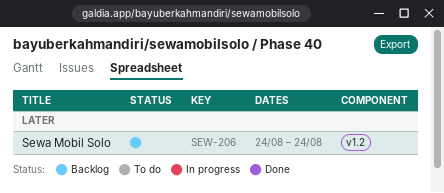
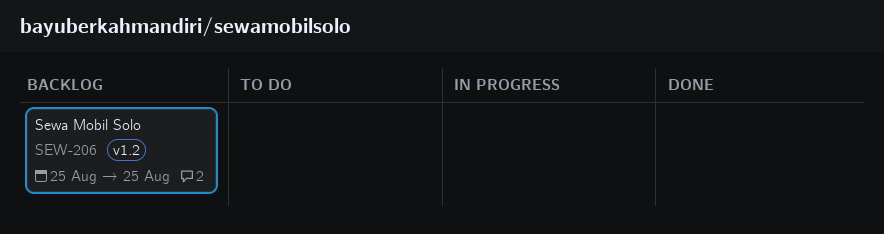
SEW-206, start: Aug 24 -> Aug 25
SEW-206, due: Aug 24 -> Aug 25

